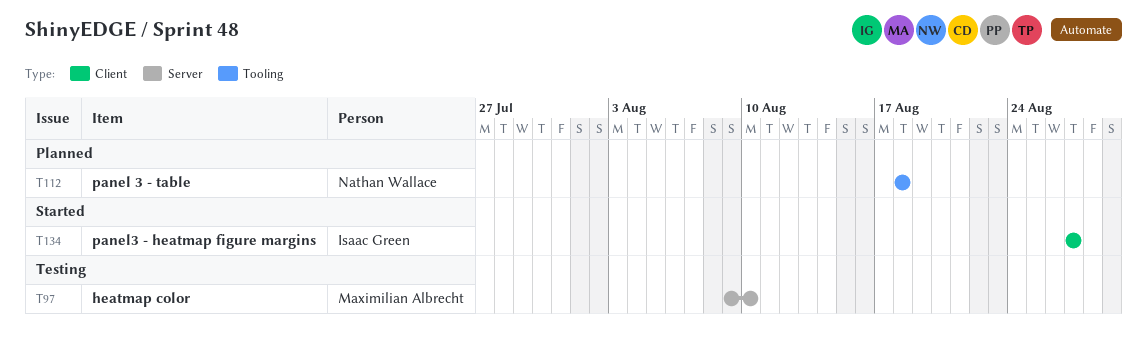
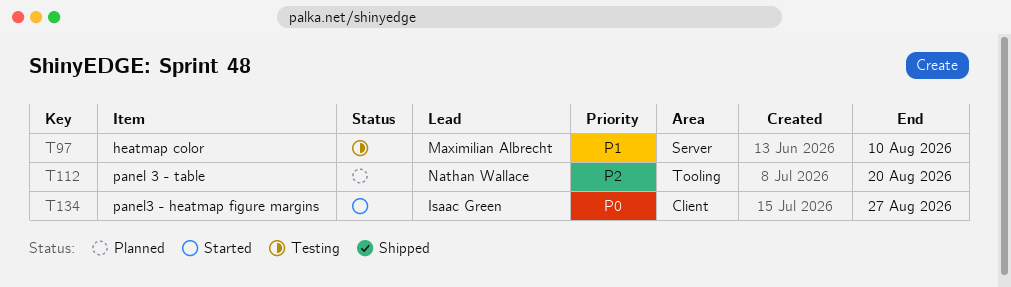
T112, due: Aug 18 -> Aug 20

